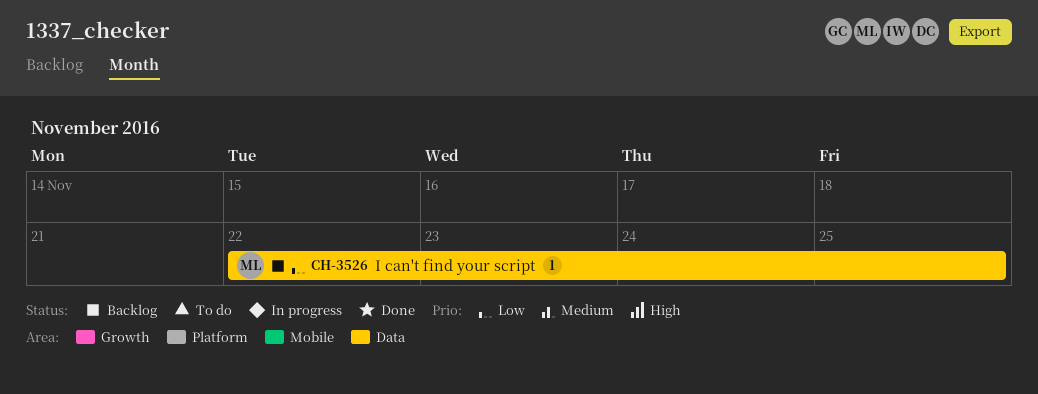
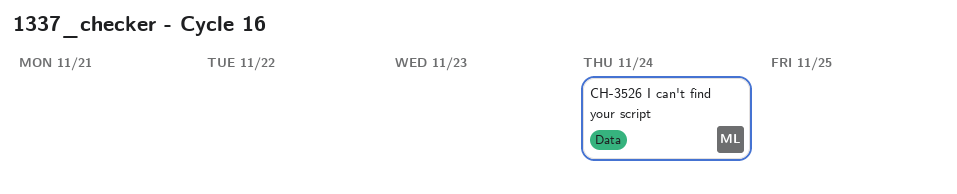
CH-3526, due: Nov 25 -> Nov 24

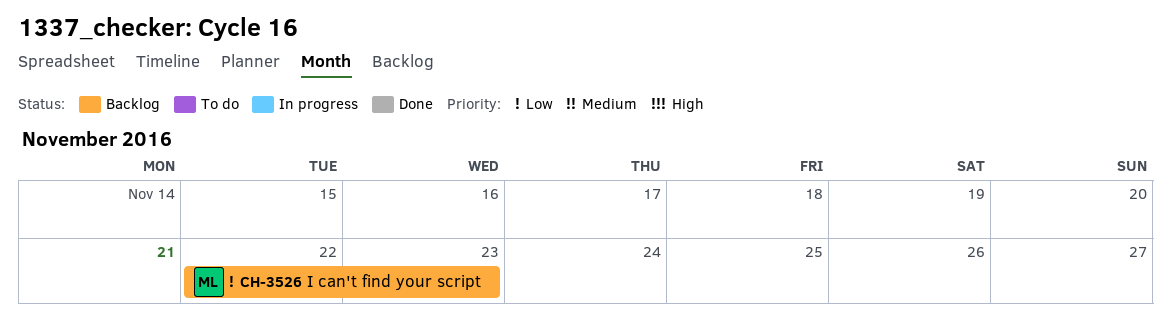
CH-3526, due: Nov 24 -> Nov 23

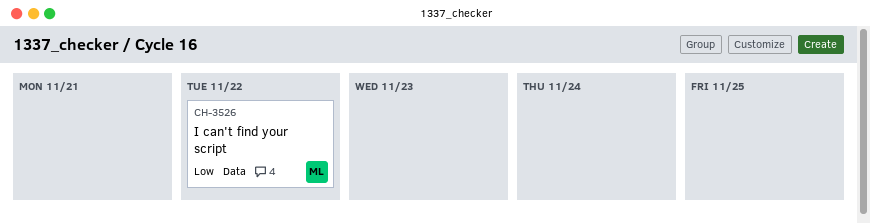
CH-3526, due: Nov 23 -> Nov 22

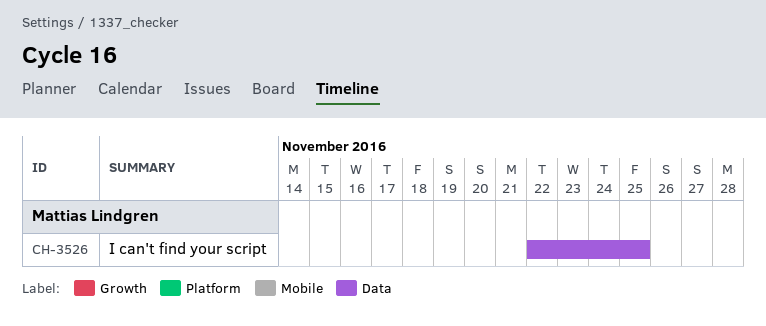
CH-3526, due: Nov 22 -> Nov 25

